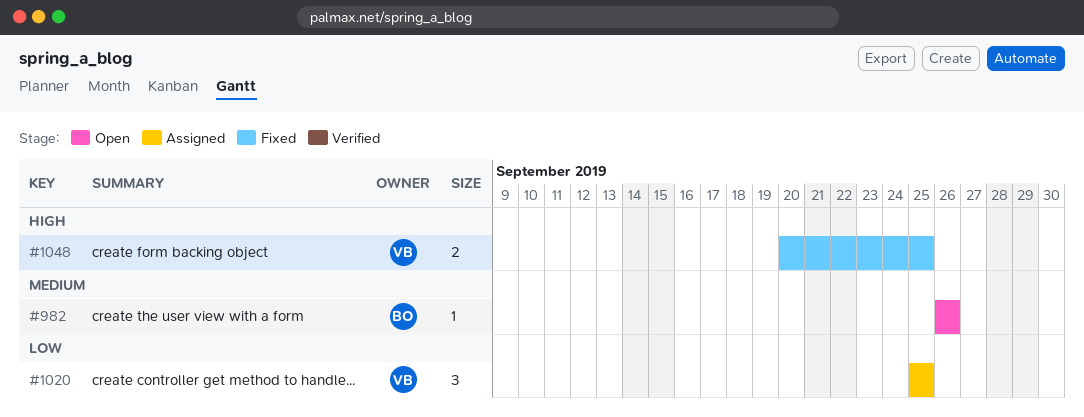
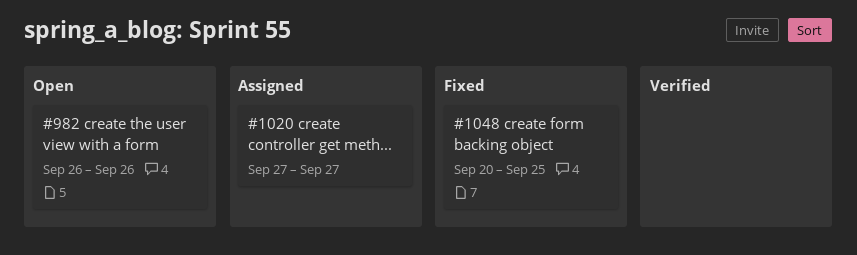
#1020, start: Sep 25 -> Sep 27
#1020, due: Sep 25 -> Sep 27

